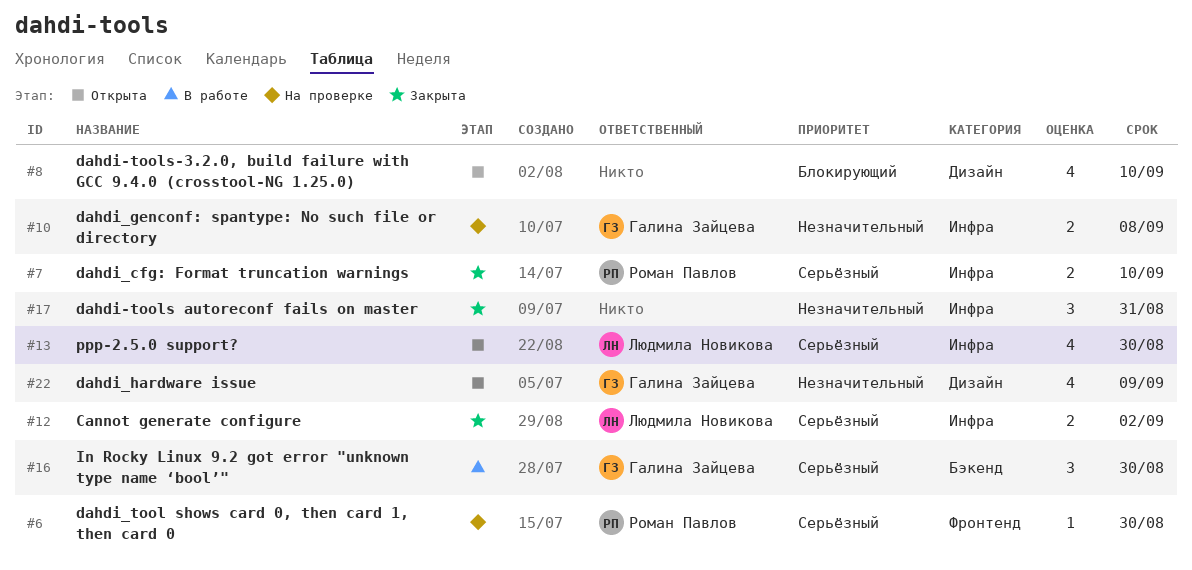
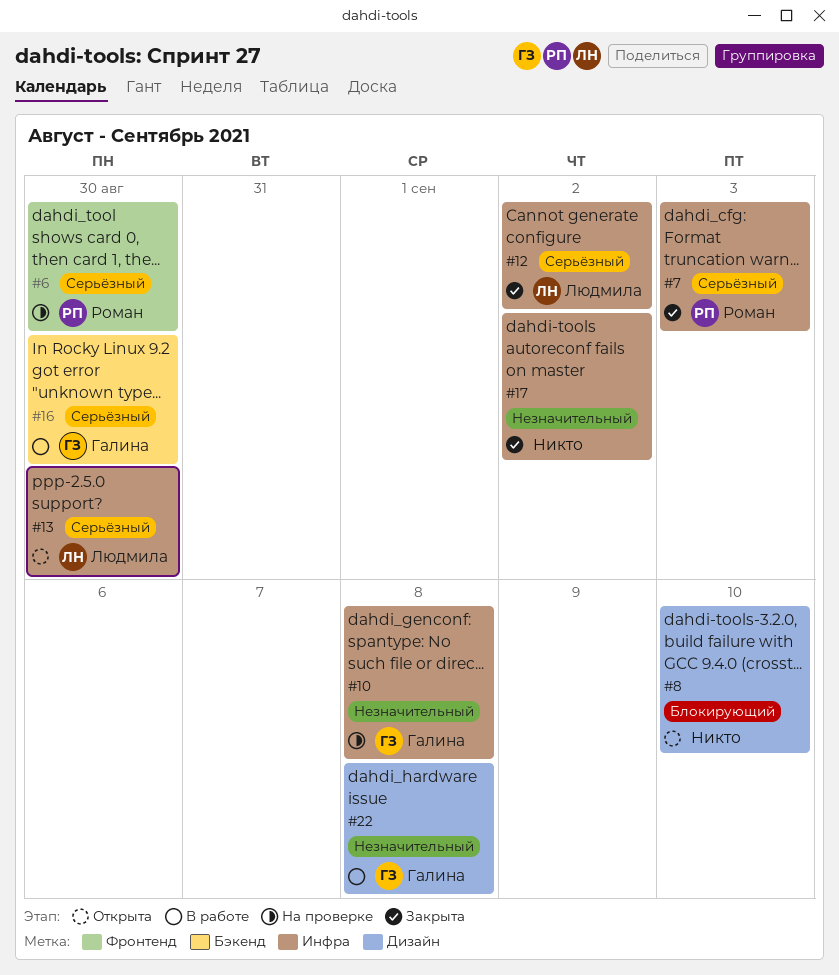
#7, due: Sep 10 -> Sep 3
#17, due: Aug 31 -> Sep 2
#22, status: Открыта -> В работе
#22, due: Sep 9 -> Sep 8

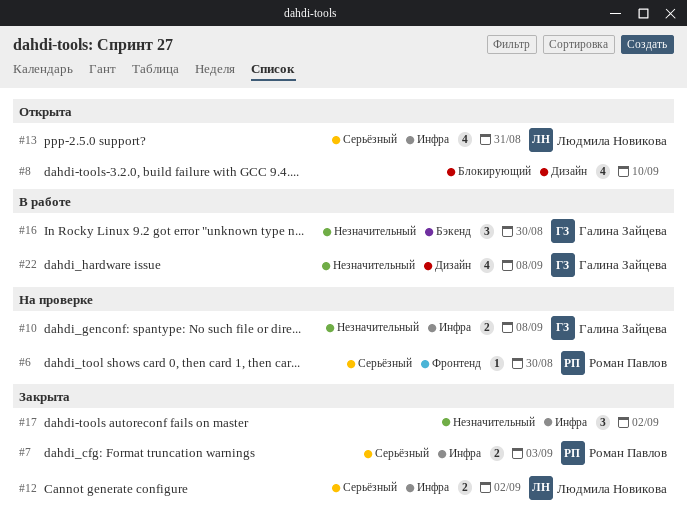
#13, due: Aug 30 -> Aug 31
#16, priority: Серьёзный -> Незначительный

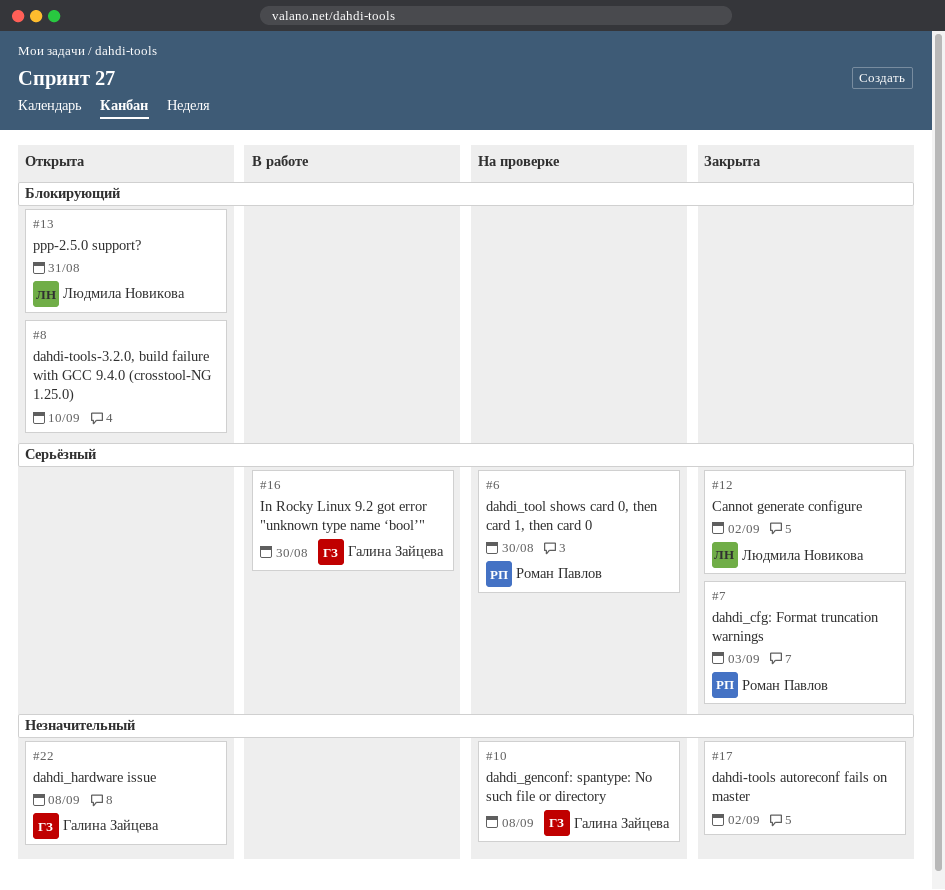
#13, priority: Серьёзный -> Блокирующий
#16, priority: Незначительный -> Серьёзный
#22, status: В работе -> Открыта

